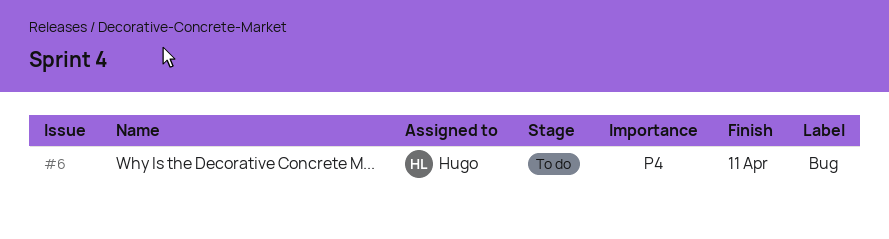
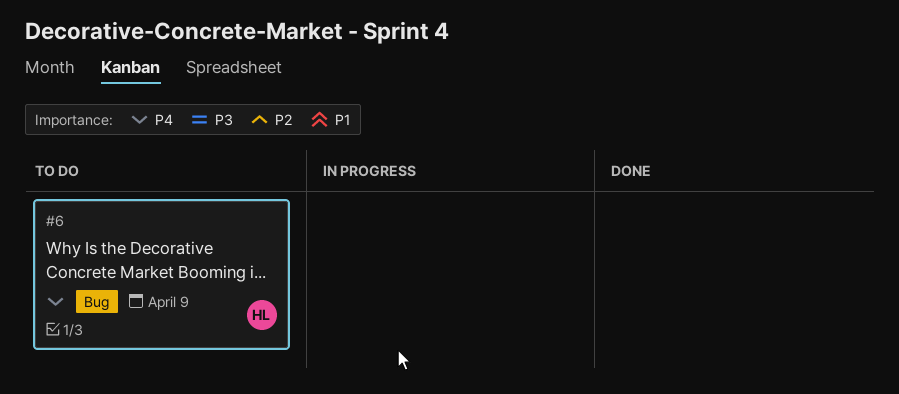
#6, due: Apr 11 -> Apr 9

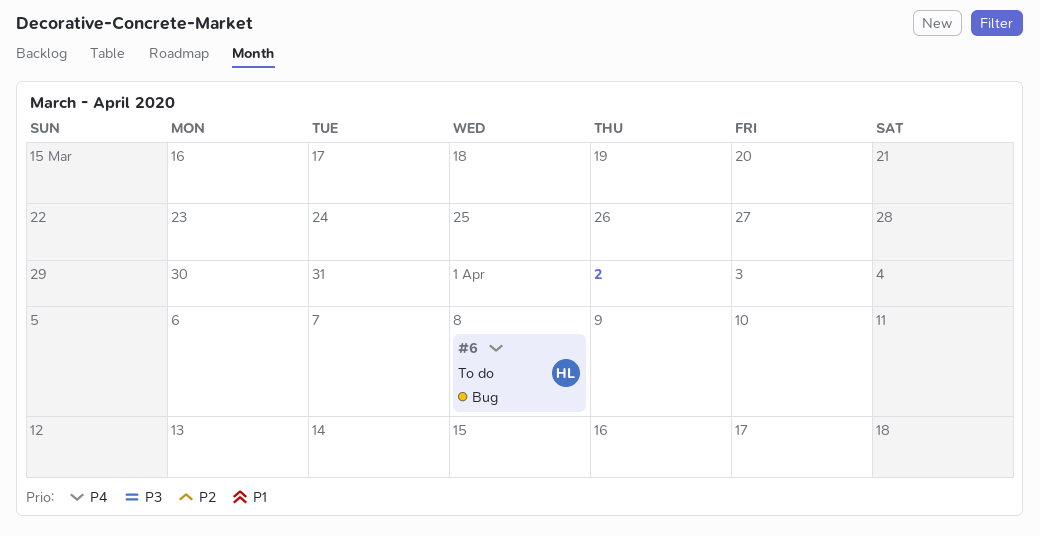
#6, due: Apr 9 -> Apr 8

